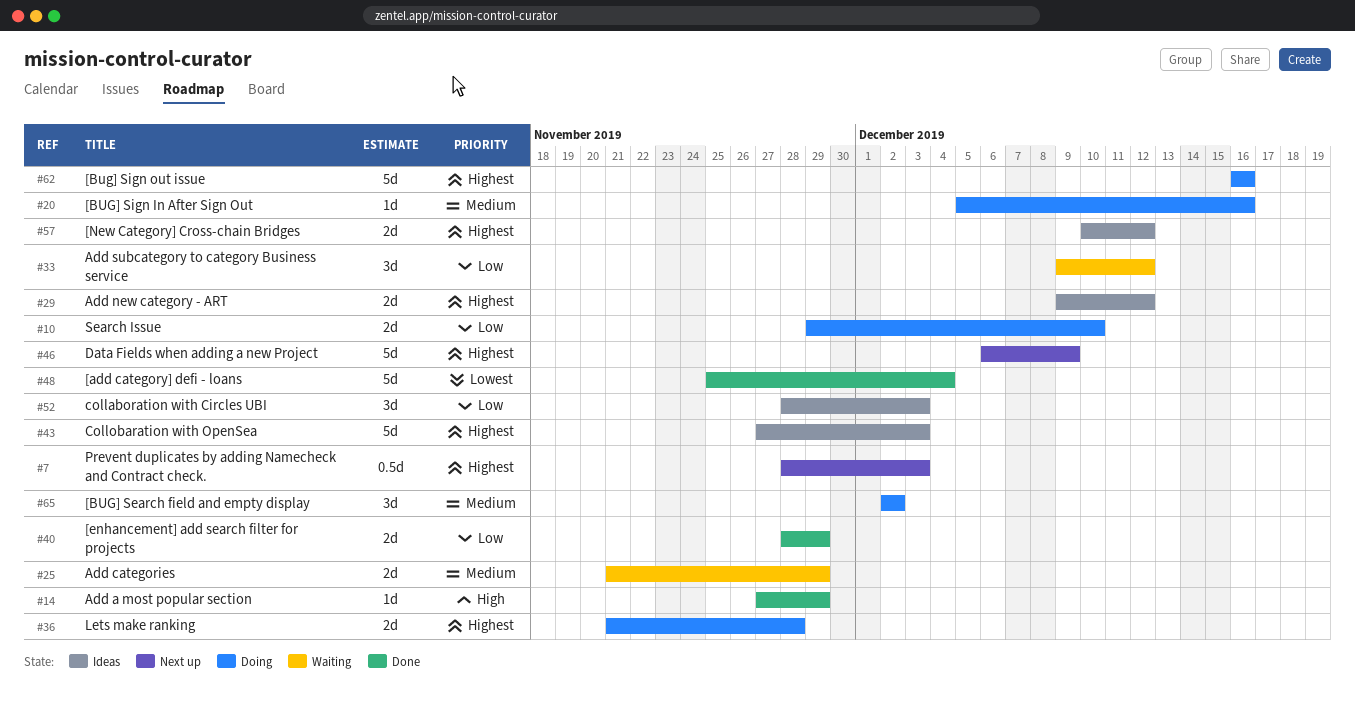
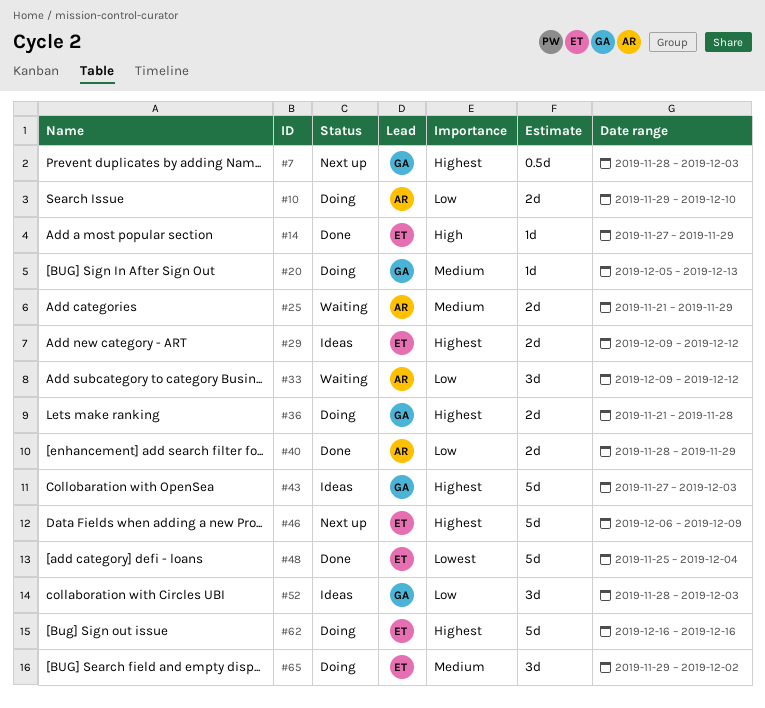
#20, due: Dec 16 -> Dec 13
#57: present -> none
#65, start: Dec 2 -> Nov 29

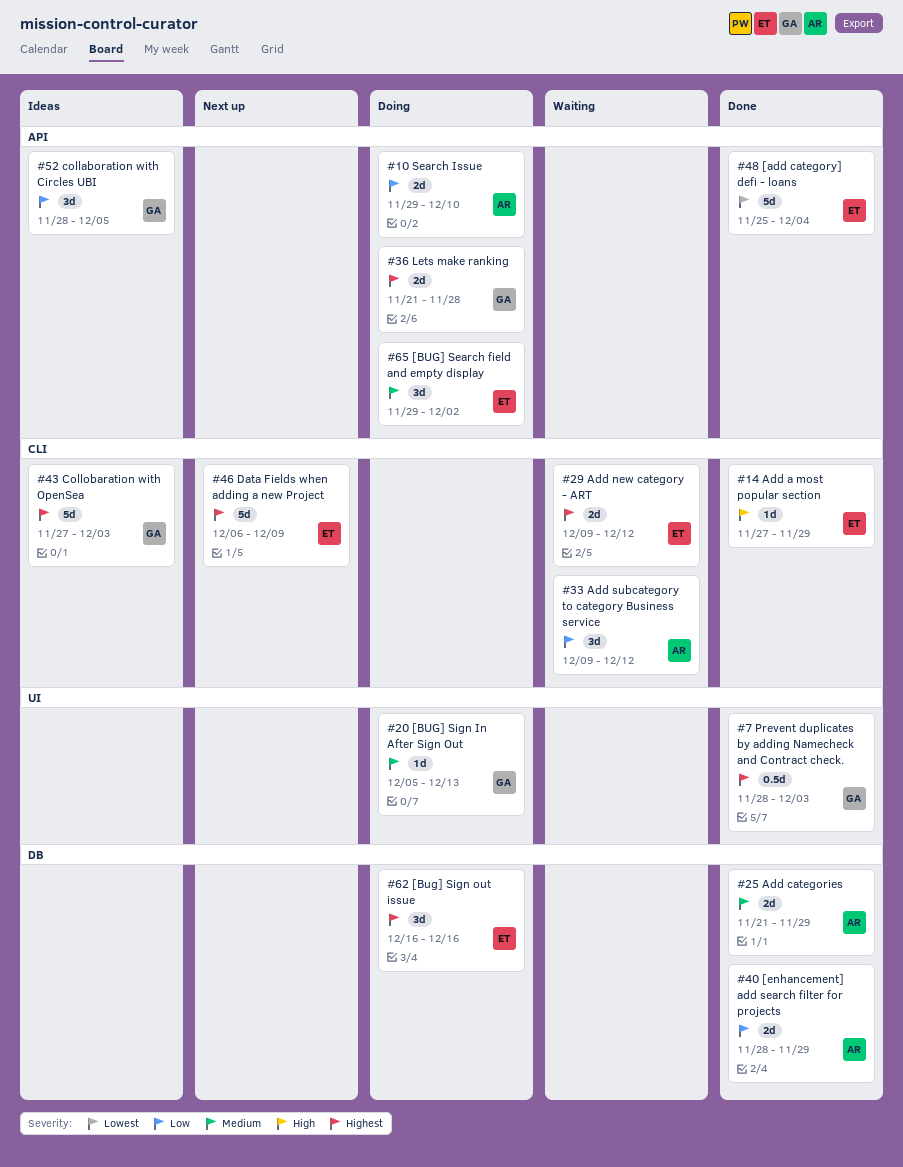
#7, status: Next up -> Done
#25, status: Waiting -> Done
#29, status: Ideas -> Waiting
#52, due: Dec 3 -> Dec 5
#62, estimate: 5d -> 3d

